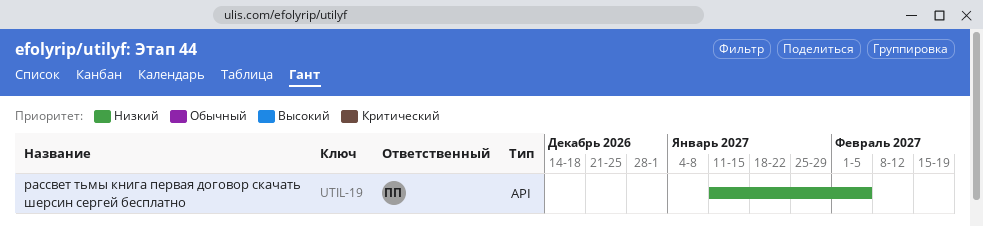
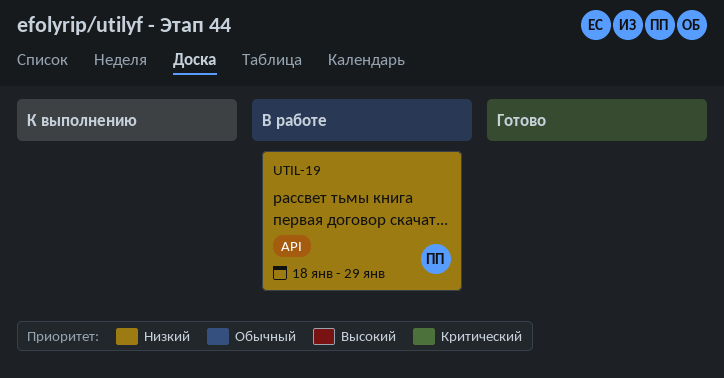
UTIL-19, start: Jan 11 -> Jan 18
UTIL-19, due: Feb 5 -> Jan 29

